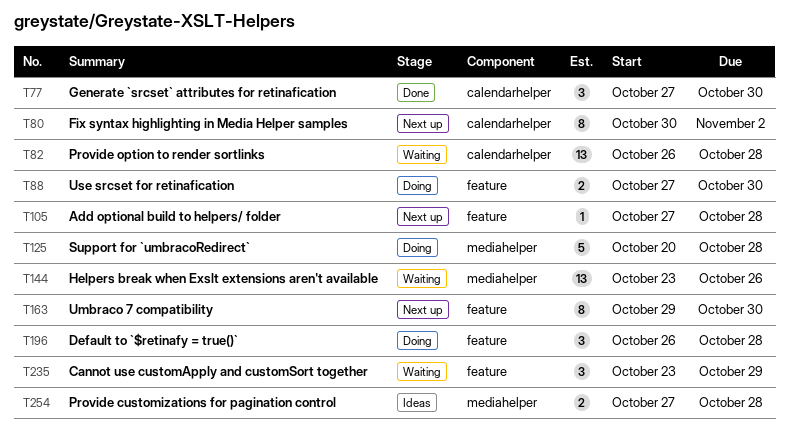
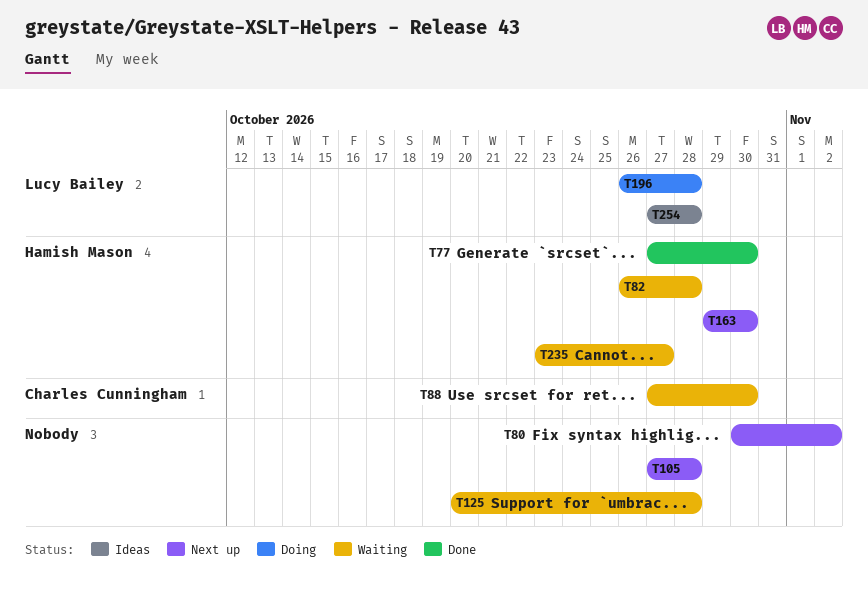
T88, status: Doing -> Waiting
T125, status: Doing -> Waiting
T144: present -> none
T235, due: Oct 29 -> Oct 27

